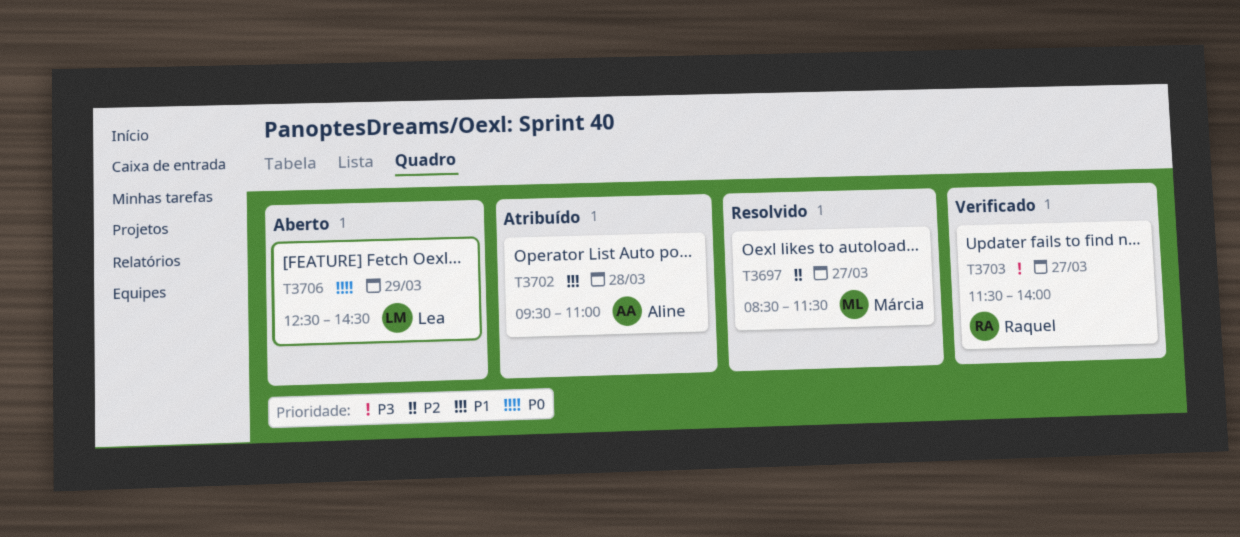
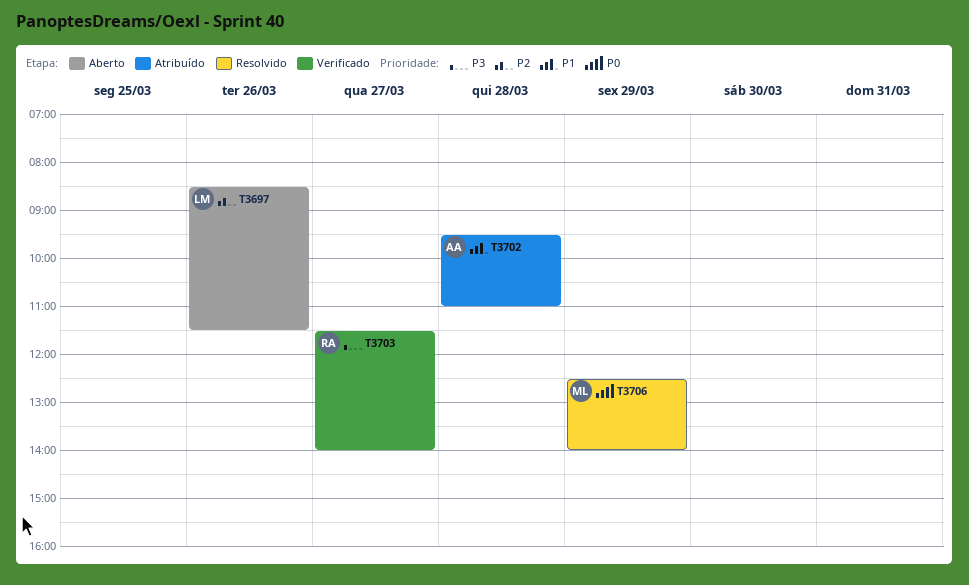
T3697, status: Resolvido -> Aberto
T3697, owner: Márcia -> Lea
T3697, day: Mar 27 -> Mar 26
T3706, status: Aberto -> Resolvido
T3706, owner: Lea -> Márcia
T3706, ends: 14:30 -> 14:00

